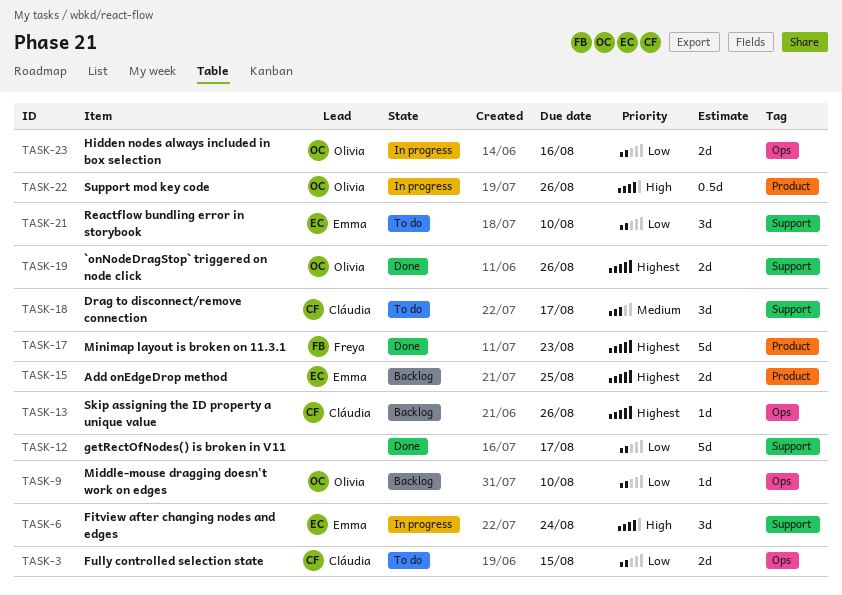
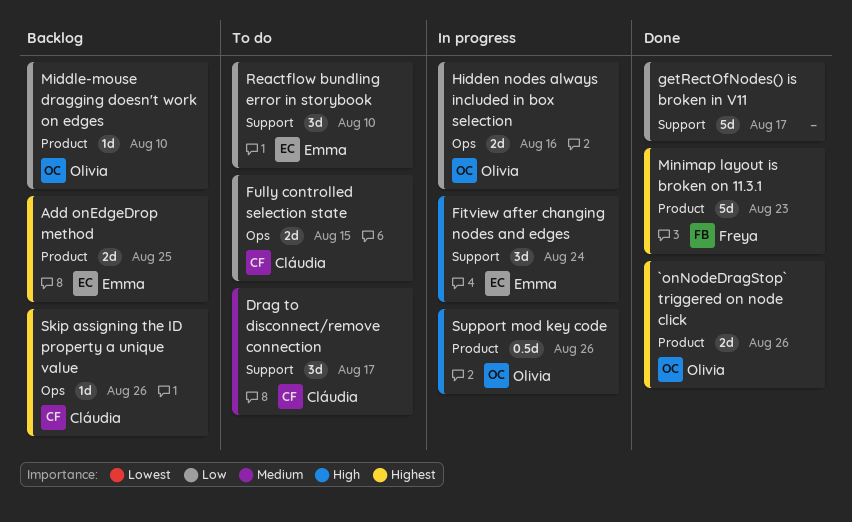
`onNodeDragStop` triggered on node click, label: Support -> Product
Middle-mouse dragging doesn't work on edges, label: Ops -> Product

